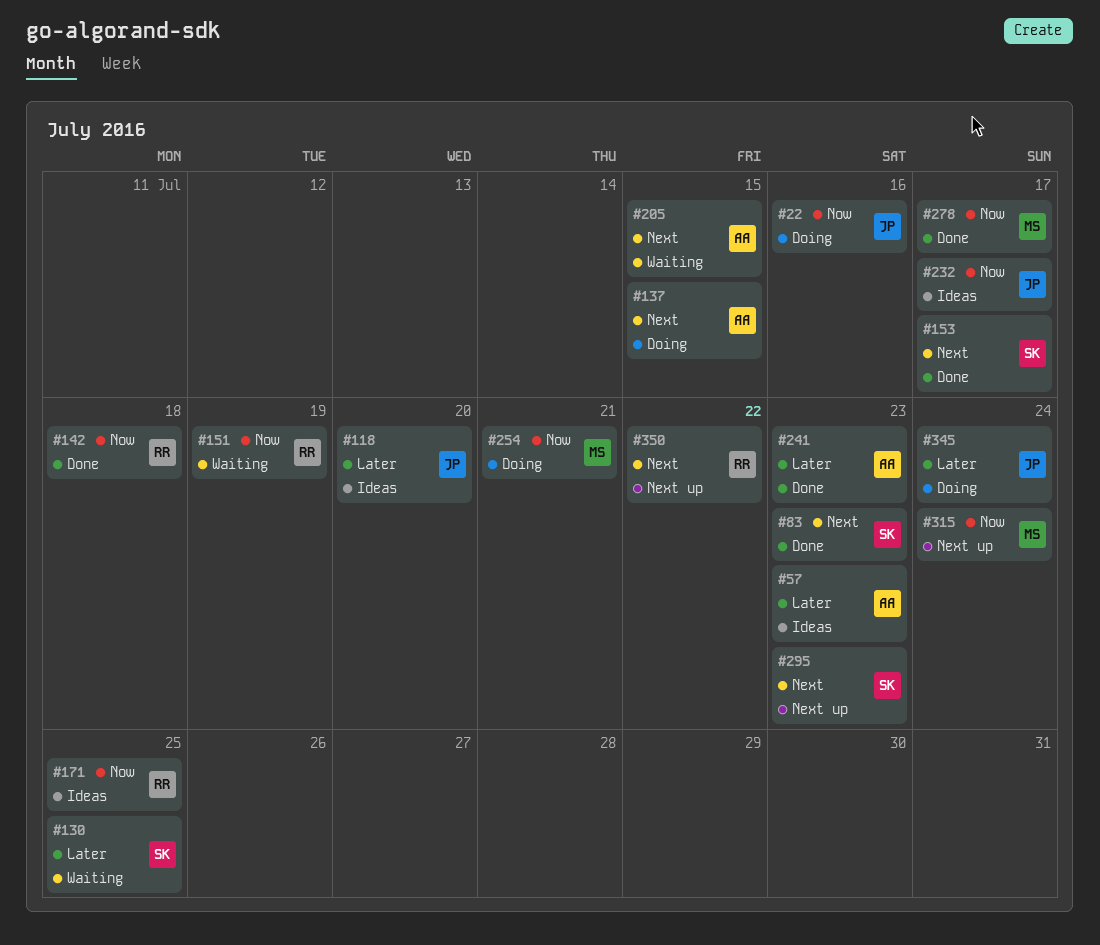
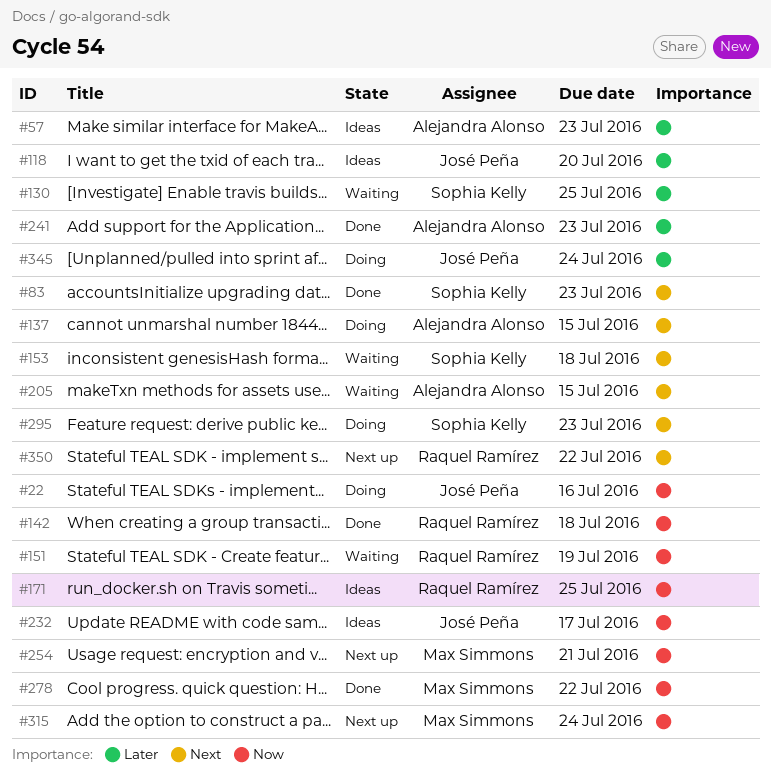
#153, status: Done -> Waiting
#153, due: Jul 17 -> Jul 18
#254, status: Doing -> Next up
#278, due: Jul 17 -> Jul 22
#295, status: Next up -> Doing

